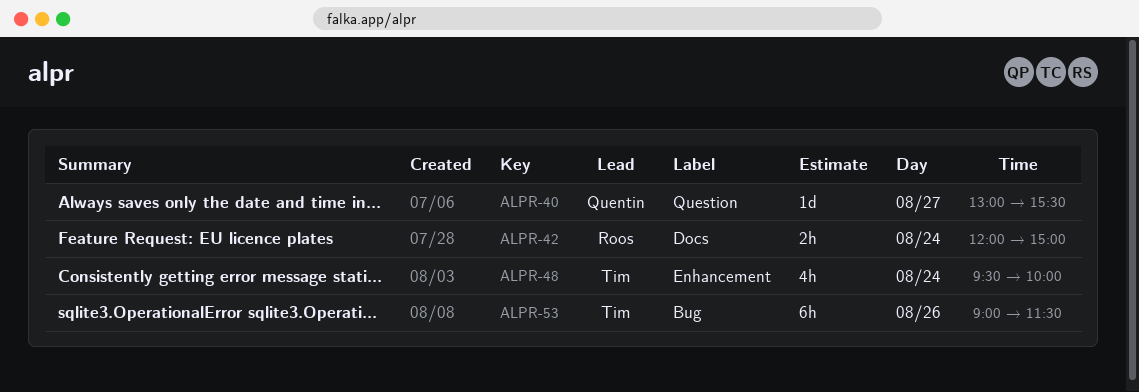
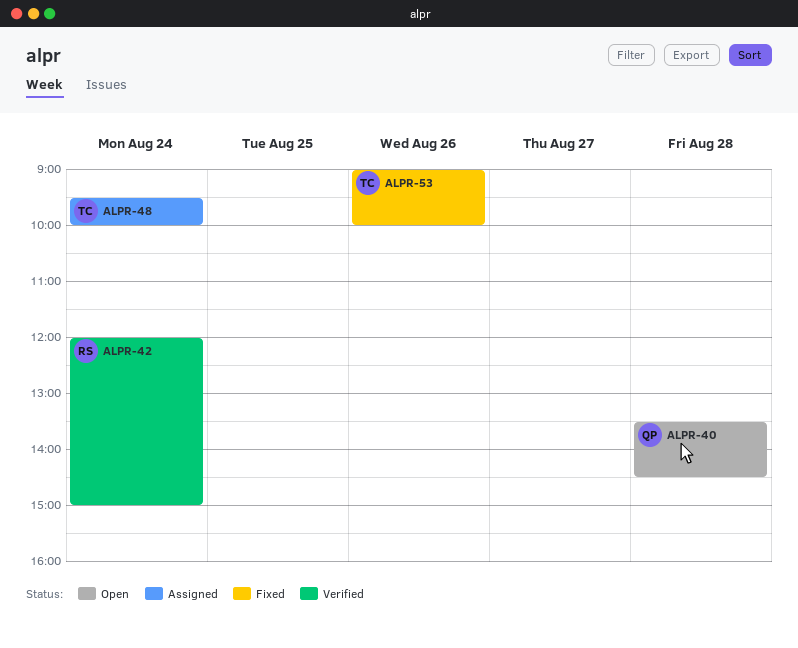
ALPR-40, day: Aug 27 -> Aug 28
ALPR-40, begins: 13:00 -> 13:30
ALPR-40, ends: 15:30 -> 14:30
ALPR-53, ends: 11:30 -> 10:00

